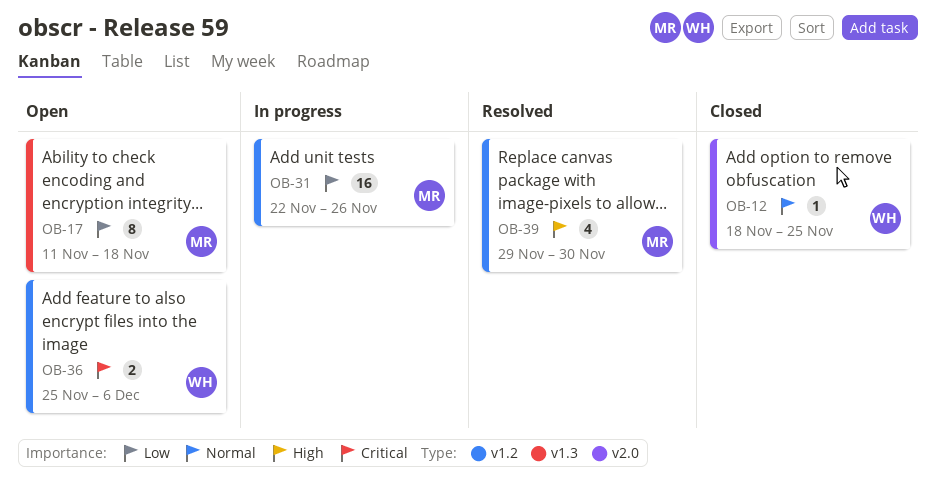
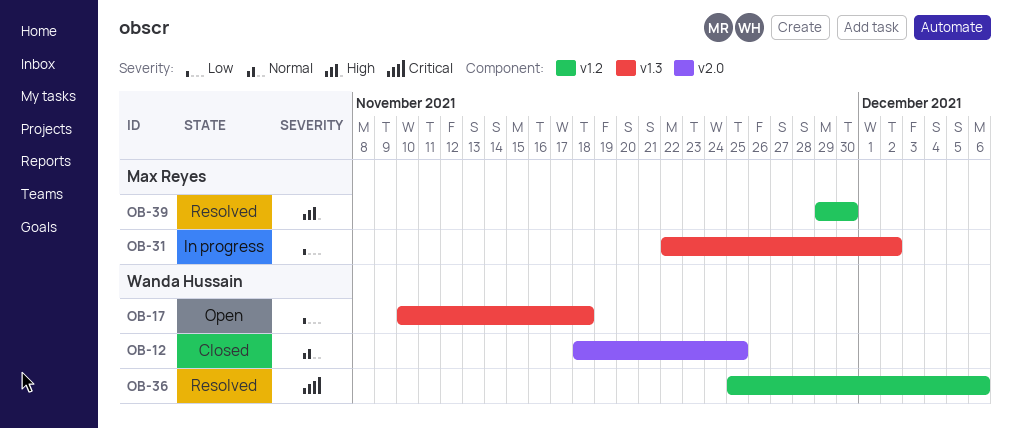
OB-17, owner: Max Reyes -> Wanda Hussain
OB-17, start: Nov 11 -> Nov 10
OB-31, label: v1.2 -> v1.3
OB-31, due: Nov 26 -> Dec 2
OB-36, status: Open -> Resolved

